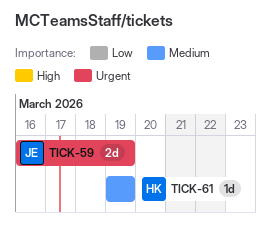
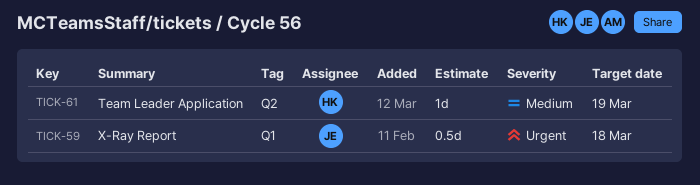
TICK-59, estimate: 2d -> 0.5d
TICK-59, due: Mar 19 -> Mar 18

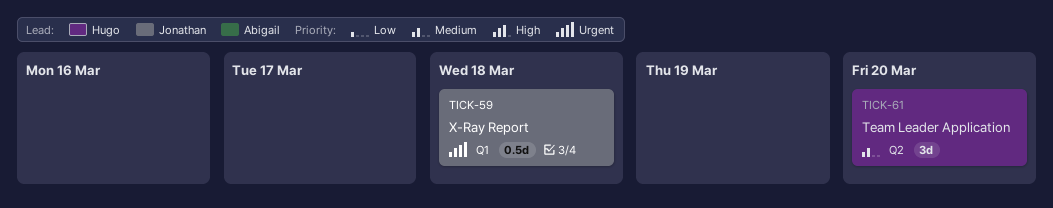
TICK-61, estimate: 1d -> 3d
TICK-61, due: Mar 19 -> Mar 20

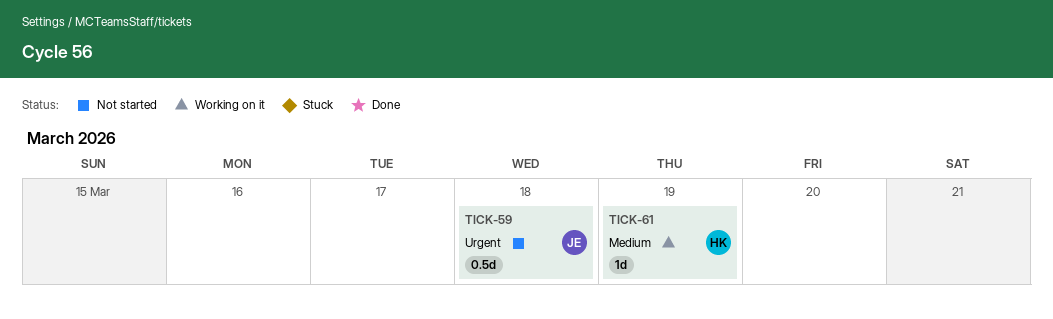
TICK-61, estimate: 3d -> 1d
TICK-61, due: Mar 20 -> Mar 19

